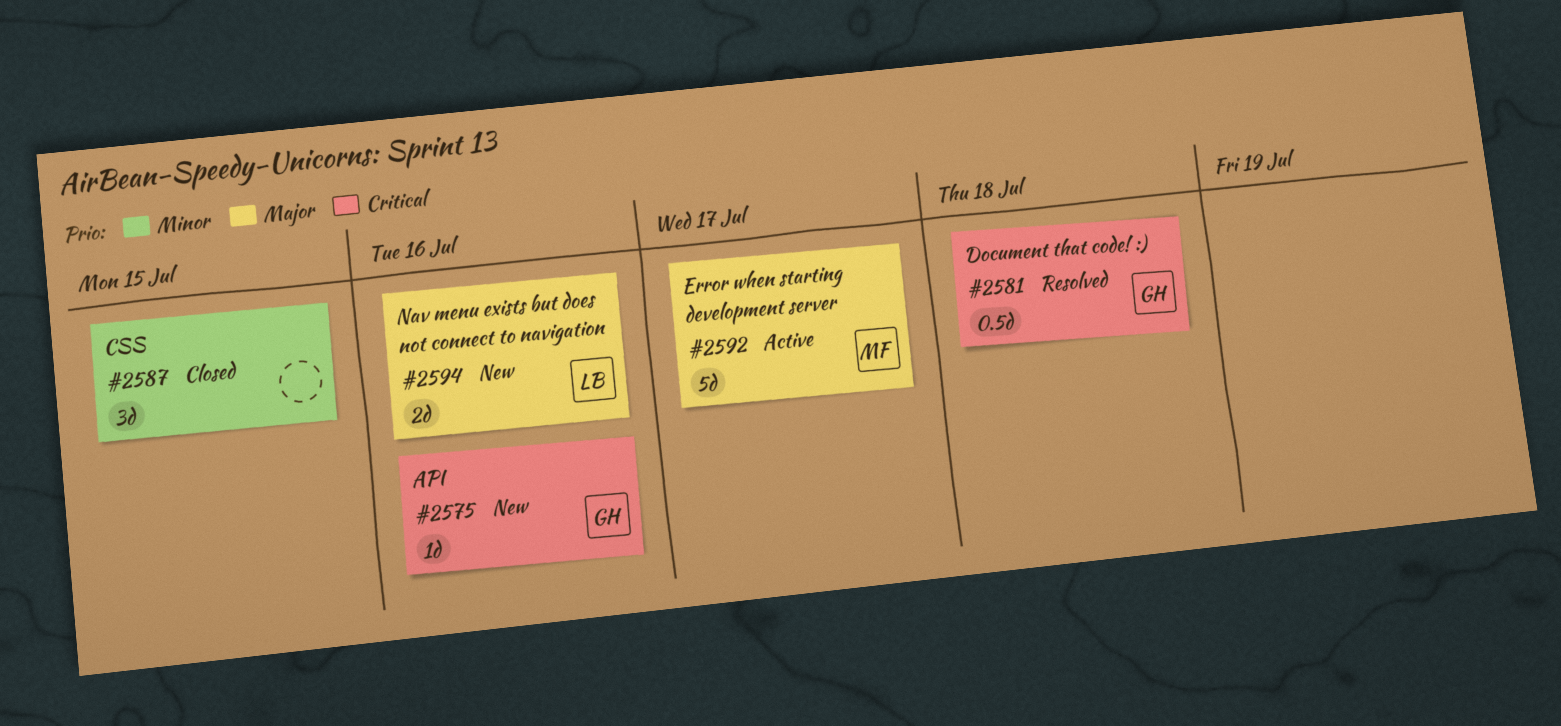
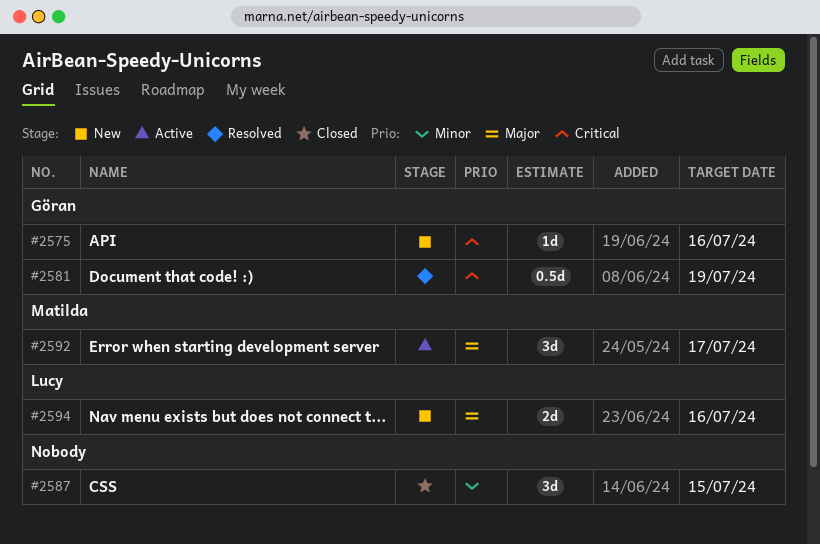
#2581, due: Jul 18 -> Jul 19
#2592, estimate: 5d -> 3d

